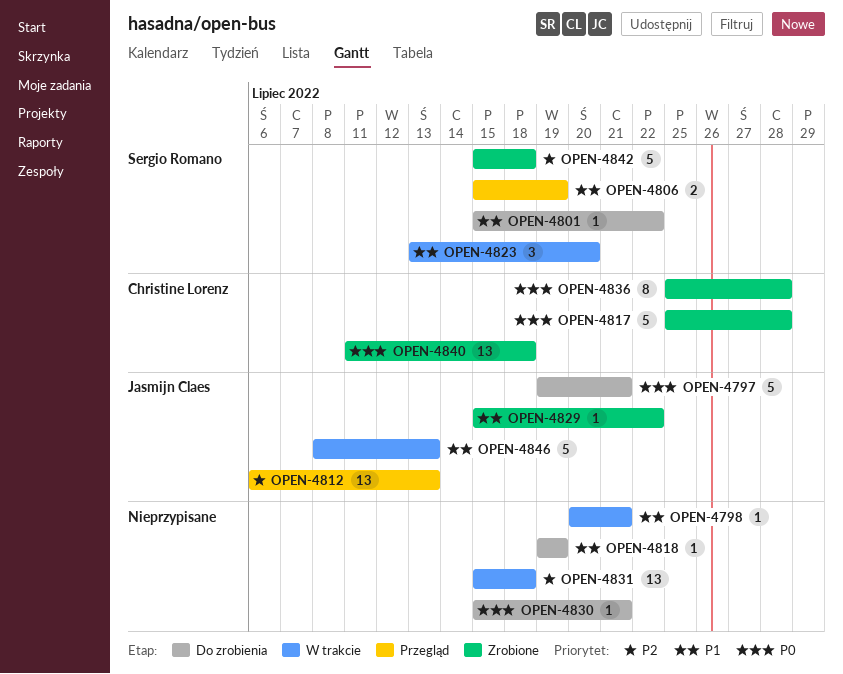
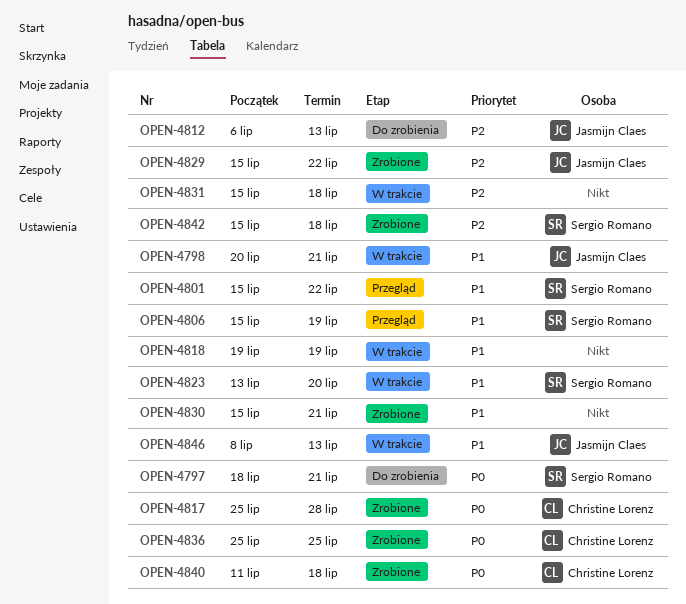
OPEN-4797, owner: Jasmijn Claes -> Sergio Romano
OPEN-4797, start: Jul 19 -> Jul 18
OPEN-4798, owner: none -> Jasmijn Claes
OPEN-4801, status: Do zrobienia -> Przegląd
OPEN-4812, status: Przegląd -> Do zrobienia
OPEN-4818, status: Do zrobienia -> W trakcie
OPEN-4829, priority: P1 -> P2
OPEN-4830, status: Do zrobienia -> Zrobione
OPEN-4830, priority: P0 -> P1
OPEN-4836, due: Jul 28 -> Jul 25

